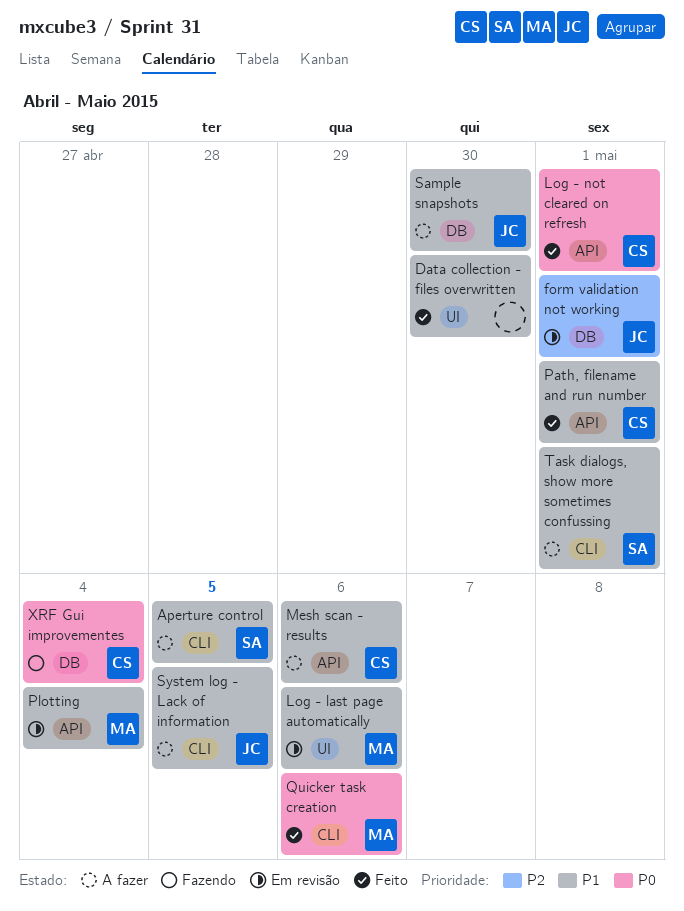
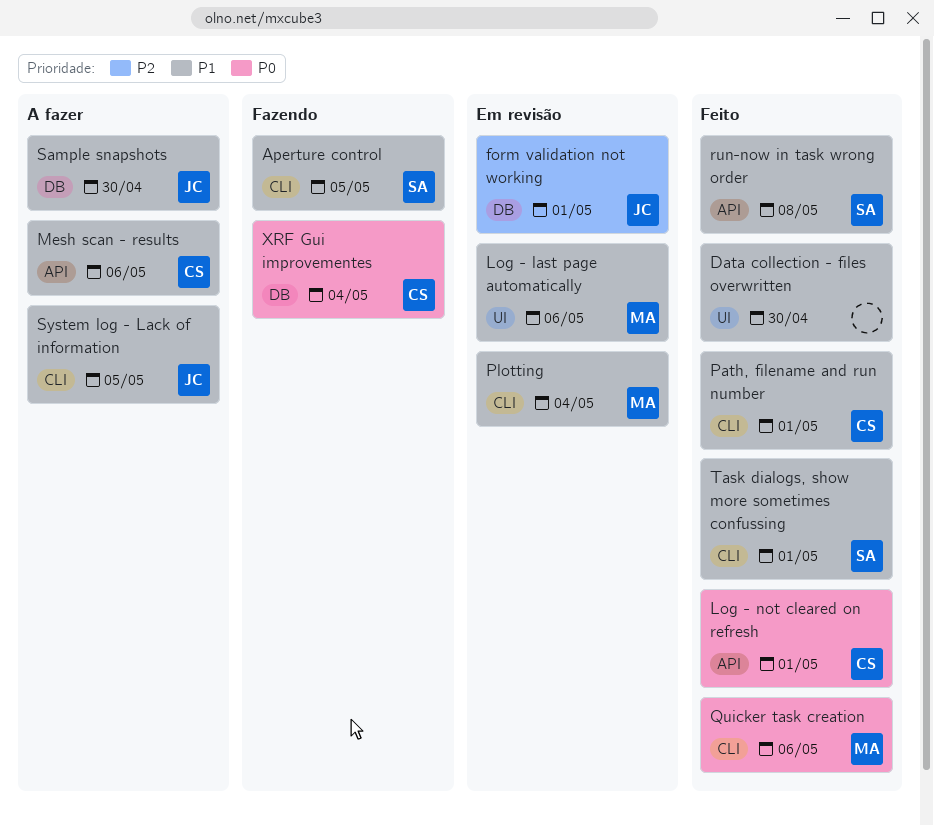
Aperture control, status: A fazer -> Fazendo
Path, filename and run number, label: API -> CLI
Plotting, label: API -> CLI
run-now in task wrong order: none -> present
Task dialogs, show more sometimes confussing, status: A fazer -> Feito

